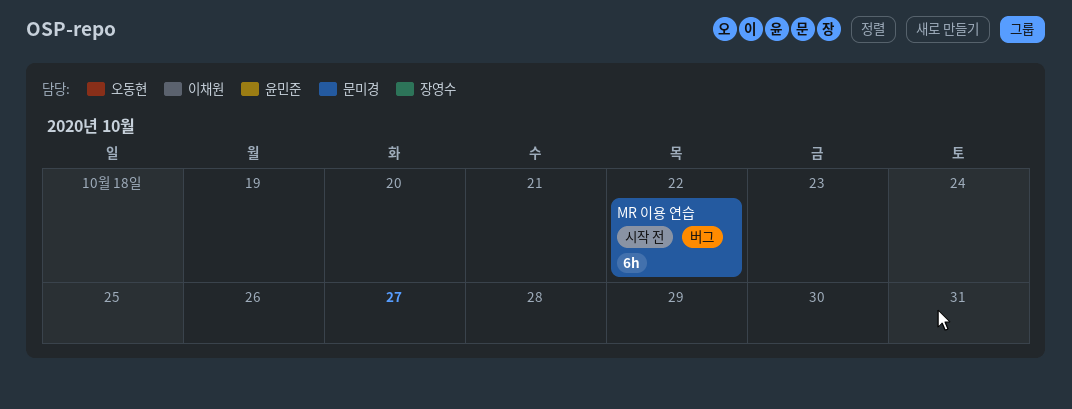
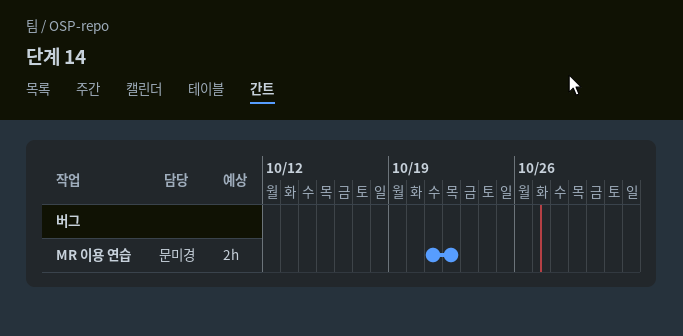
MR 이용 연습, estimate: 6h -> 2h

